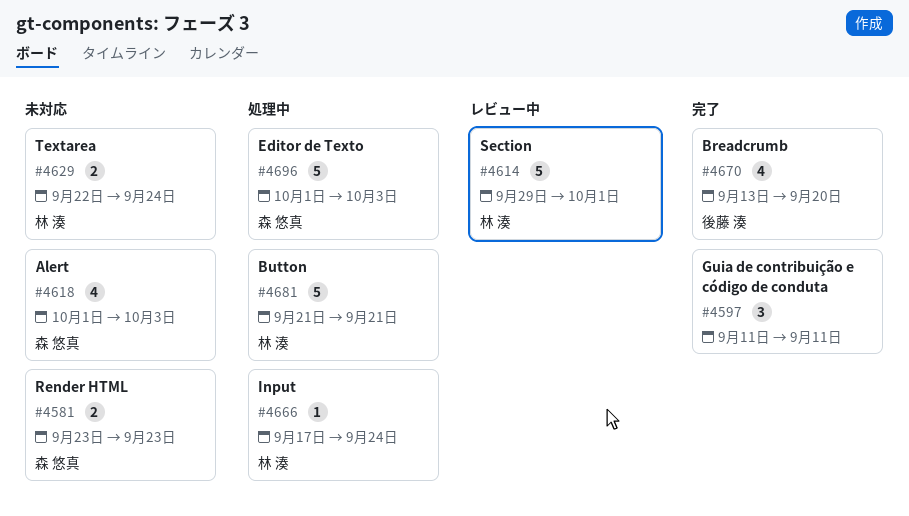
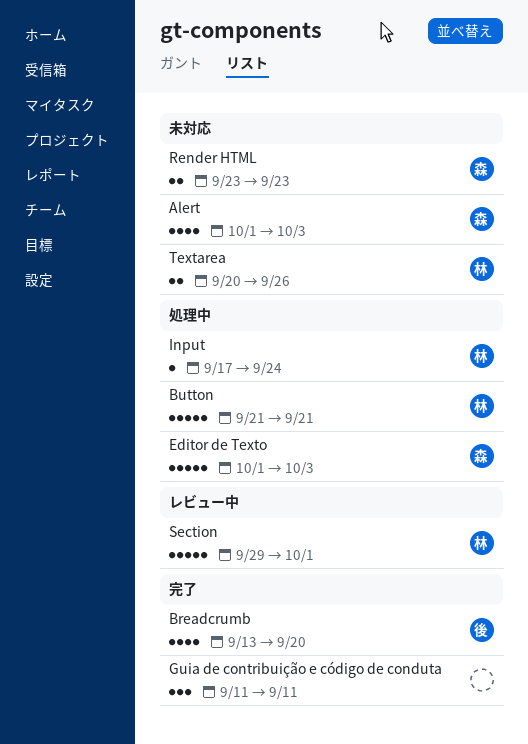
Textarea, start: Sep 22 -> Sep 20
Textarea, due: Sep 24 -> Sep 26

